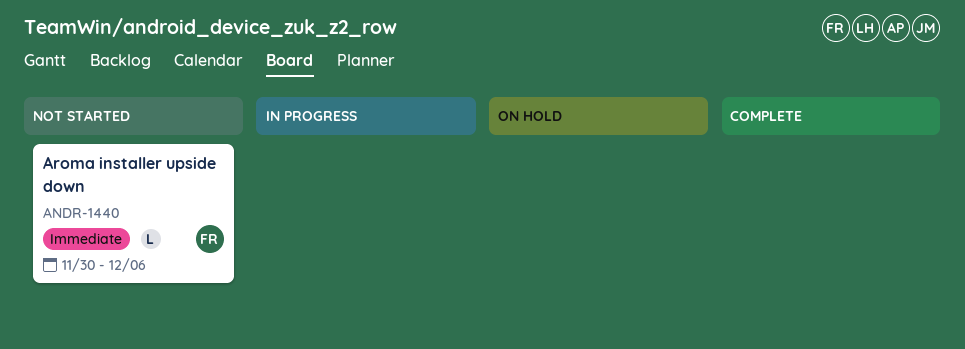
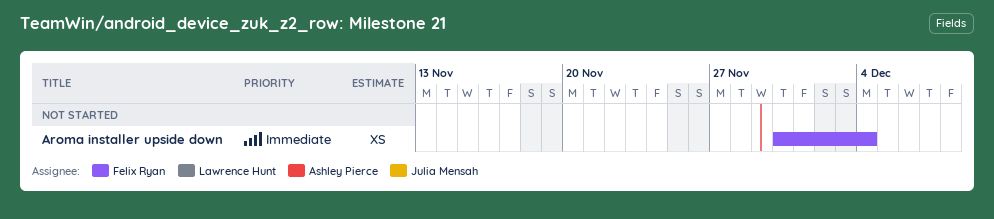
Aroma installer upside down, estimate: L -> XS
Aroma installer upside down, due: Dec 6 -> Dec 4

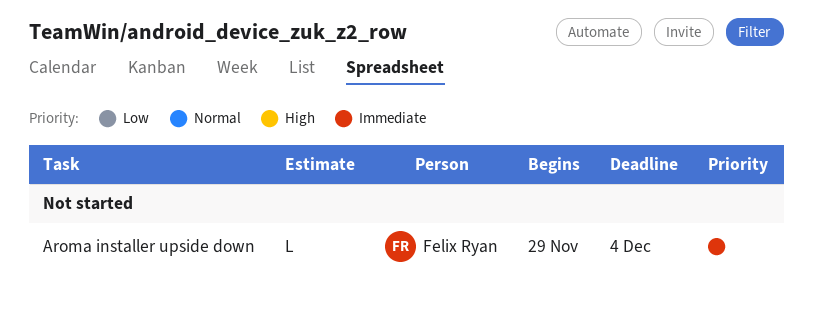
Aroma installer upside down, estimate: XS -> L
Aroma installer upside down, start: Nov 30 -> Nov 29

